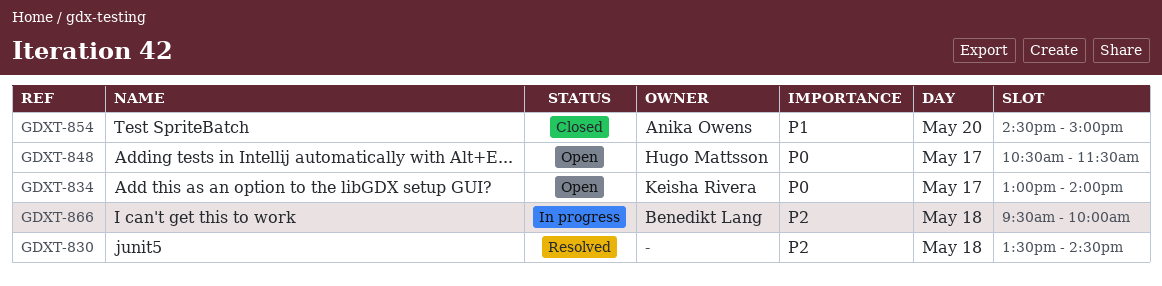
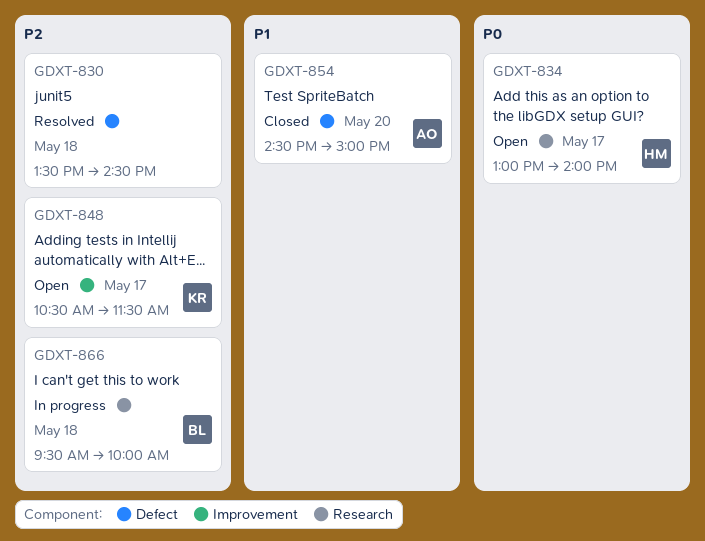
GDXT-834, owner: Keisha Rivera -> Hugo Mattsson
GDXT-848, owner: Hugo Mattsson -> Keisha Rivera
GDXT-848, priority: P0 -> P2

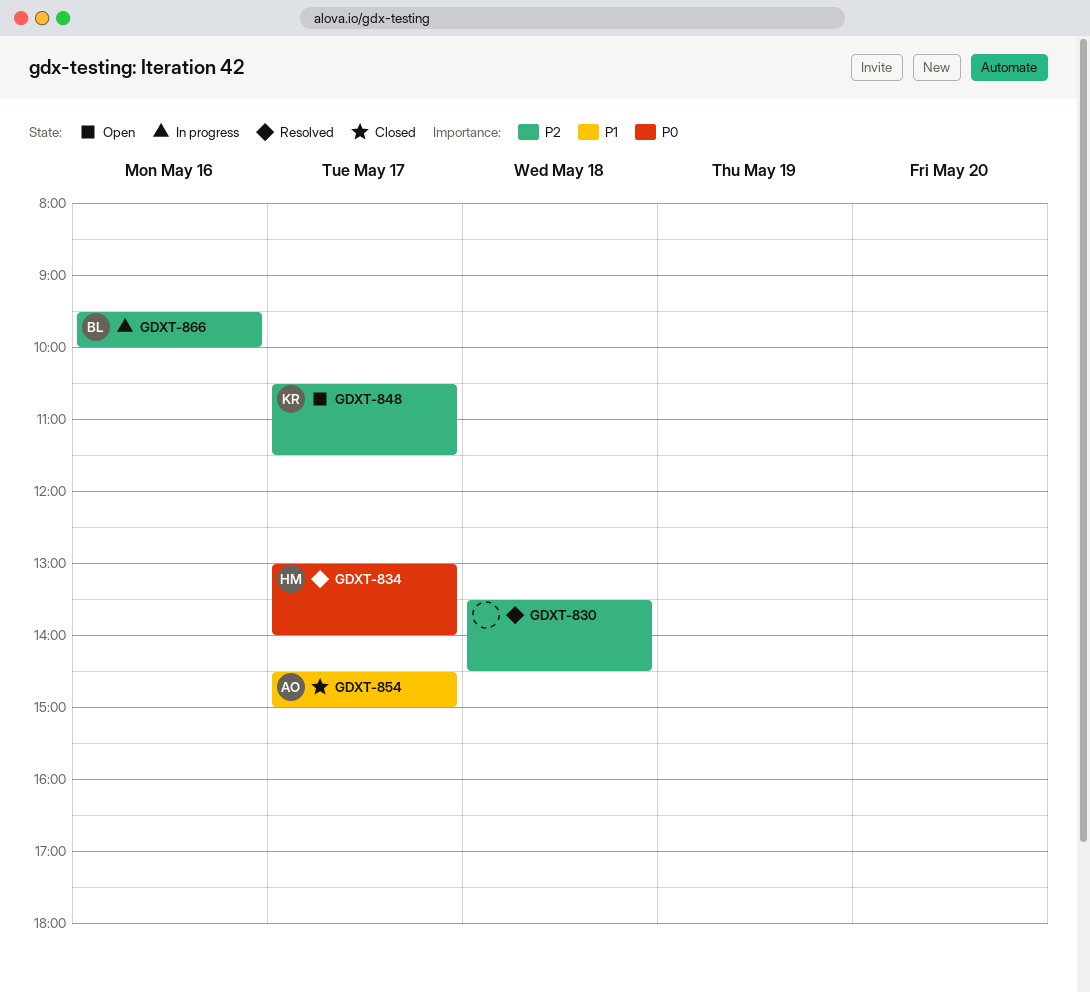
GDXT-834, status: Open -> Resolved
GDXT-854, day: May 20 -> May 17
GDXT-866, day: May 18 -> May 16

